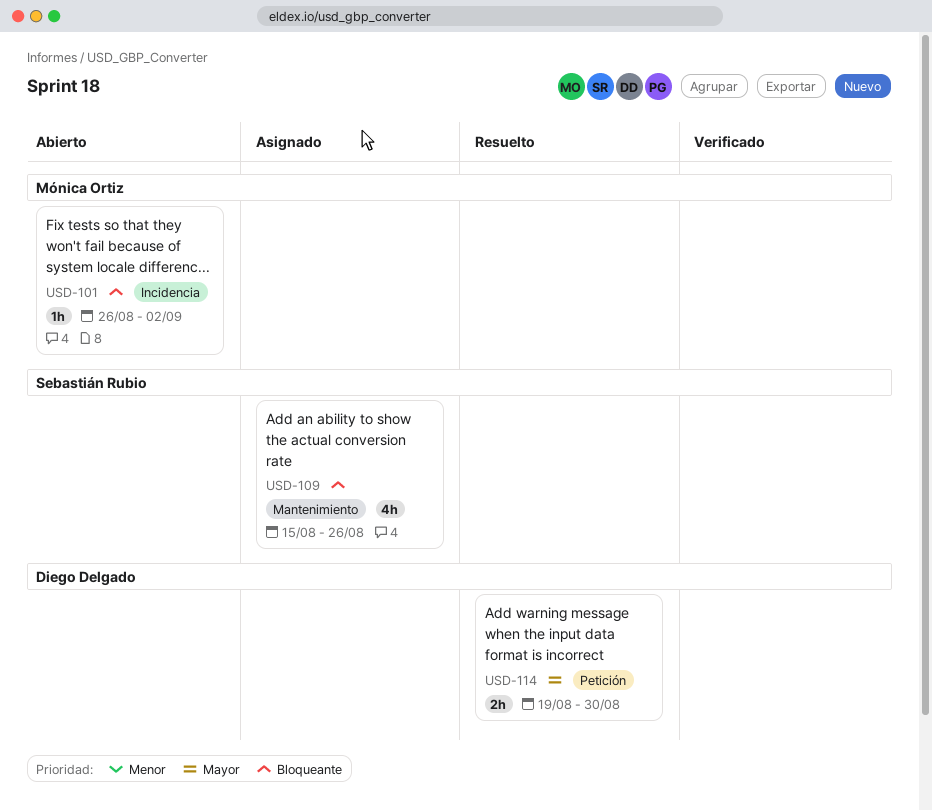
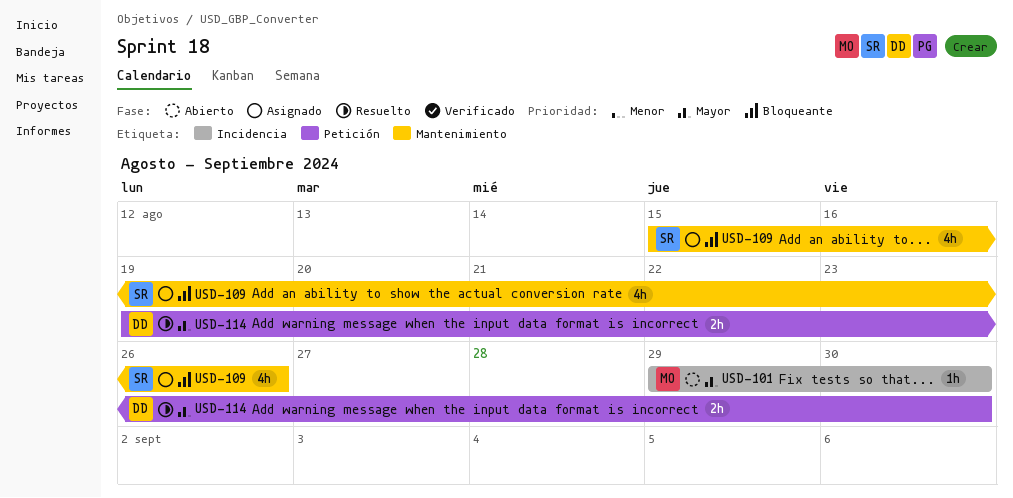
USD-101, priority: Bloqueante -> Mayor
USD-101, start: Aug 26 -> Aug 29
USD-101, due: Sep 2 -> Aug 30

